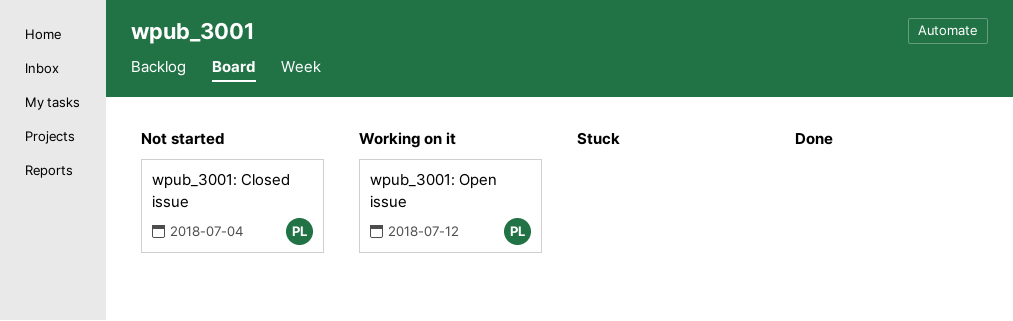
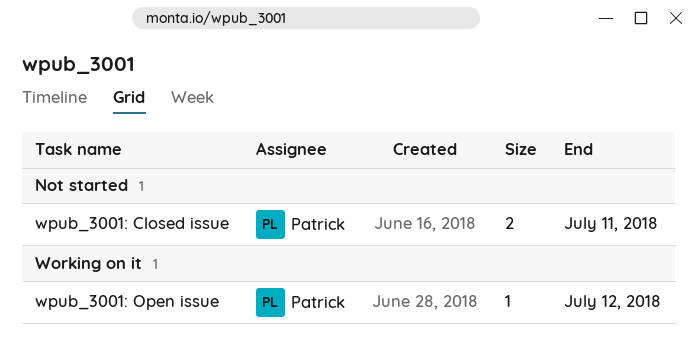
wpub_3001: Closed issue, due: Jul 4 -> Jul 11

